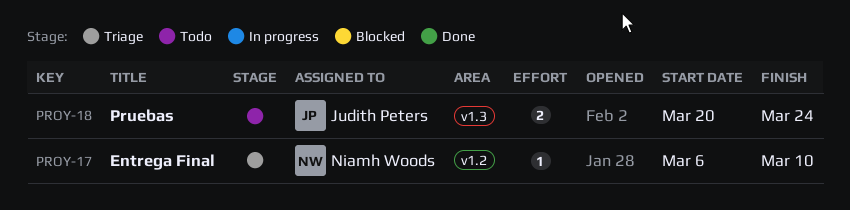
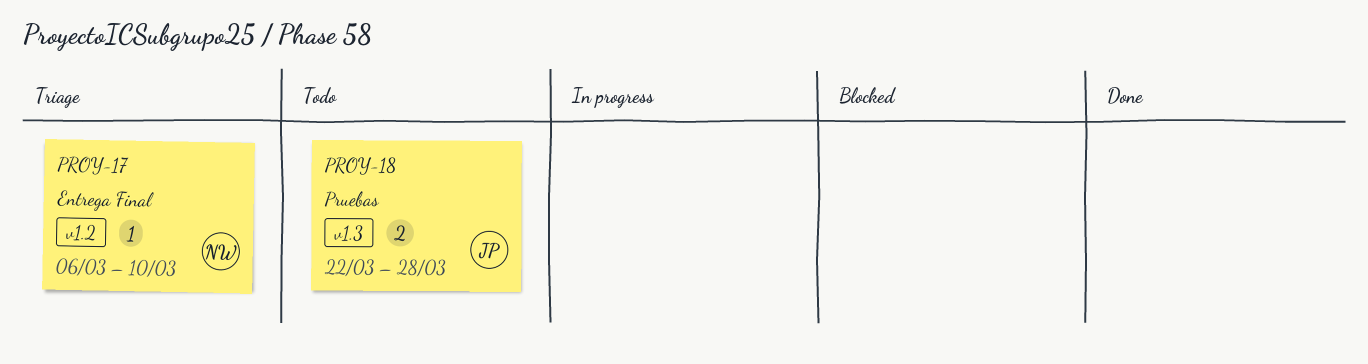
PROY-18, start: Mar 20 -> Mar 22
PROY-18, due: Mar 24 -> Mar 28

